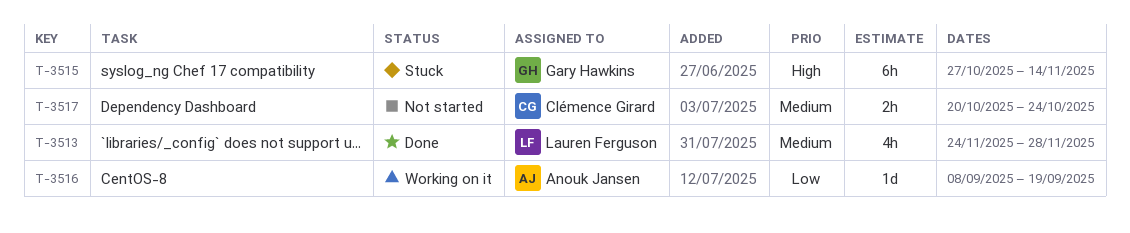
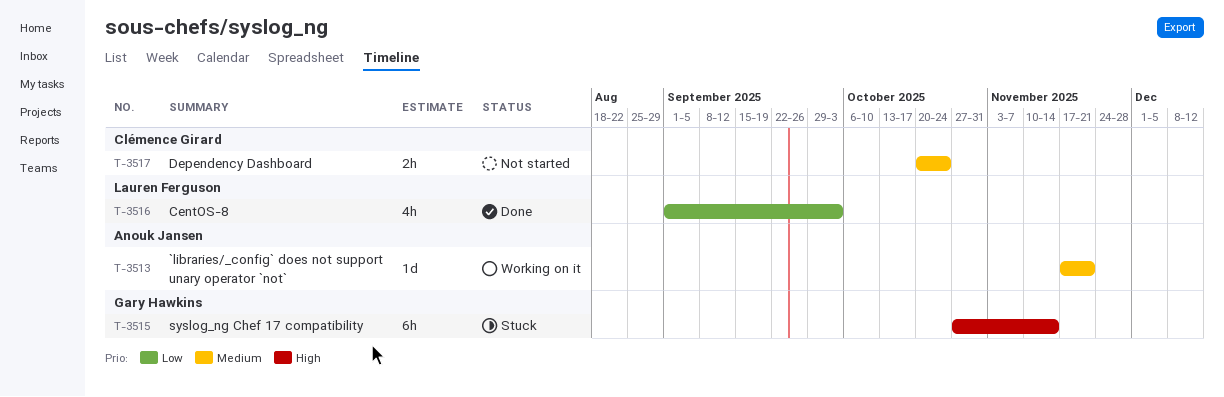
T-3513, status: Done -> Working on it
T-3513, owner: Lauren Ferguson -> Anouk Jansen
T-3513, estimate: 4h -> 1d
T-3513, start: Nov 24 -> Nov 17
T-3513, due: Nov 28 -> Nov 21
T-3516, status: Working on it -> Done
T-3516, owner: Anouk Jansen -> Lauren Ferguson
T-3516, estimate: 1d -> 4h
T-3516, start: Sep 8 -> Sep 1
T-3516, due: Sep 19 -> Oct 3

